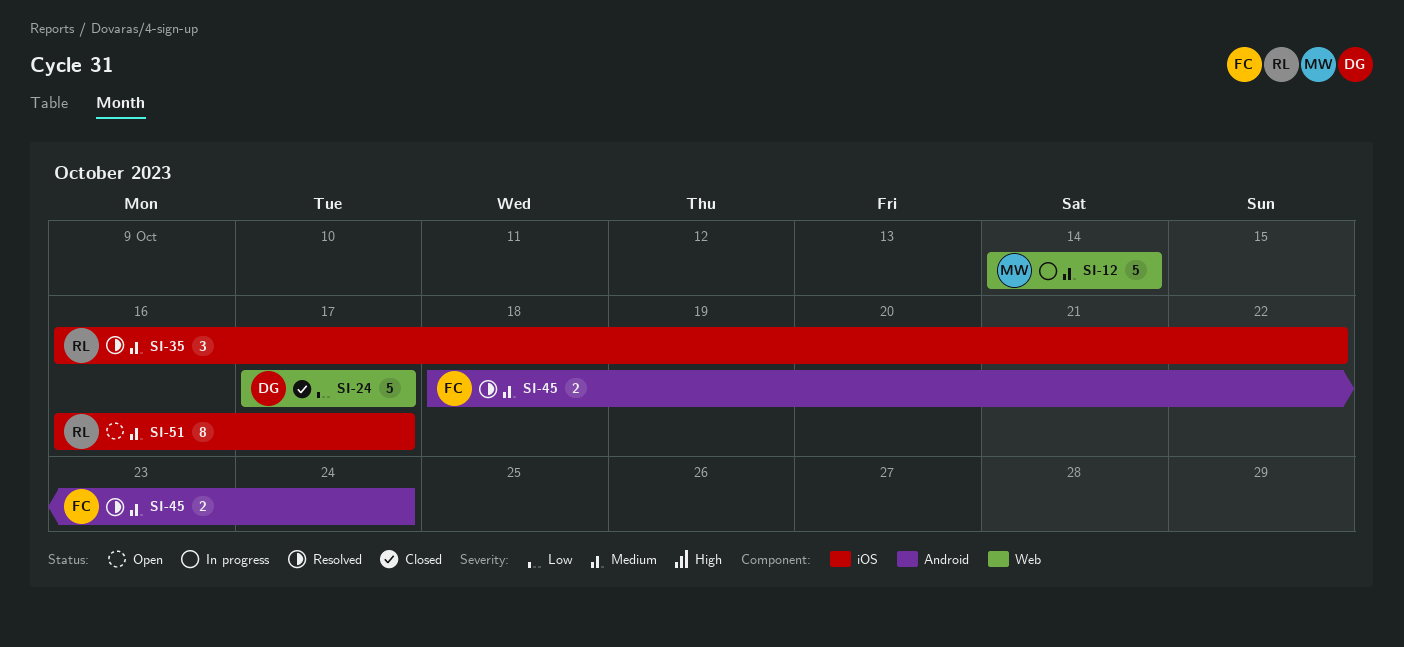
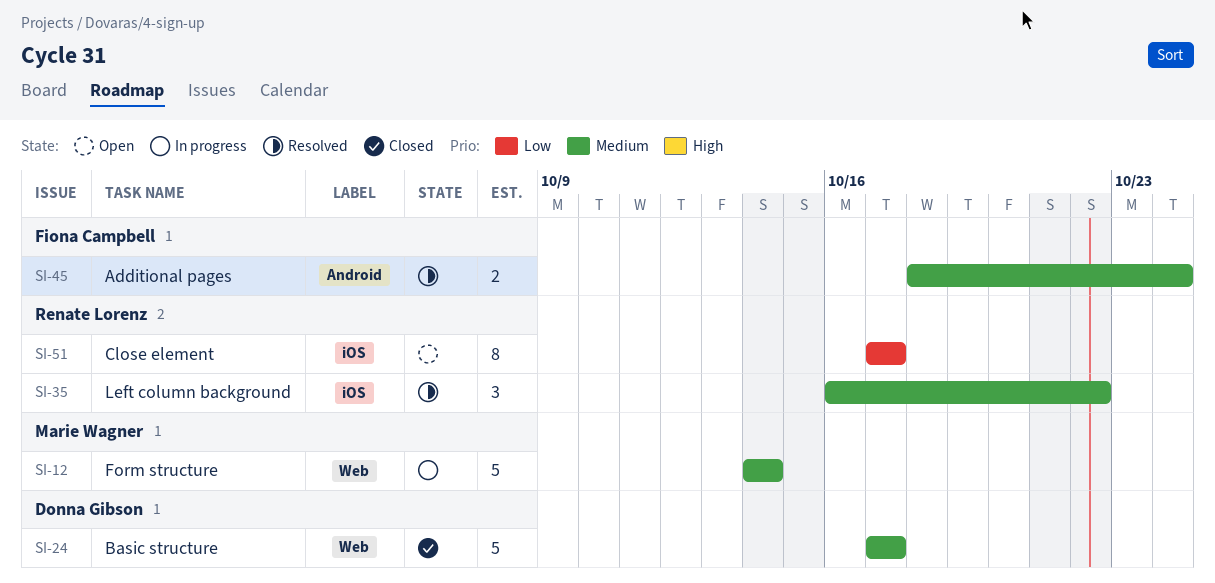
SI-24, priority: Low -> Medium
SI-51, priority: Medium -> Low
SI-51, start: Oct 16 -> Oct 17

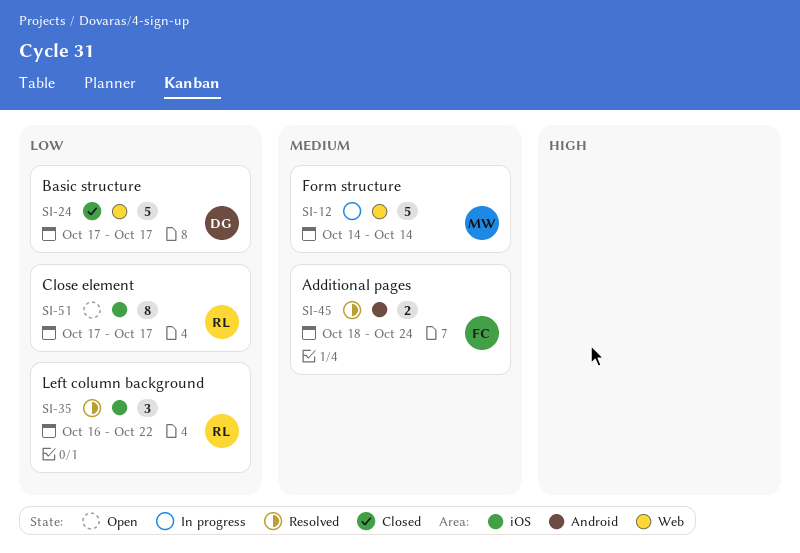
SI-24, priority: Medium -> Low
SI-35, priority: Medium -> Low

